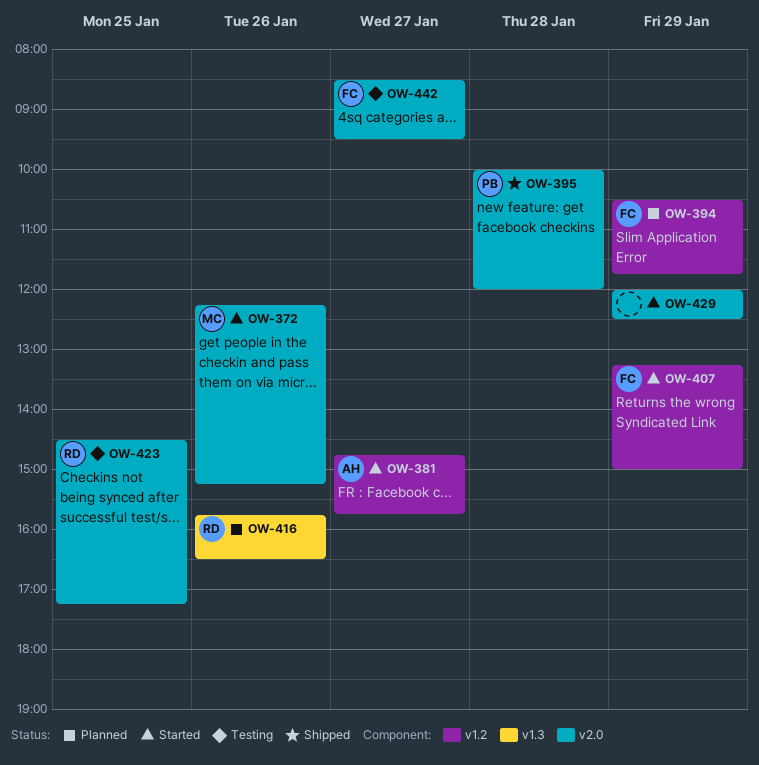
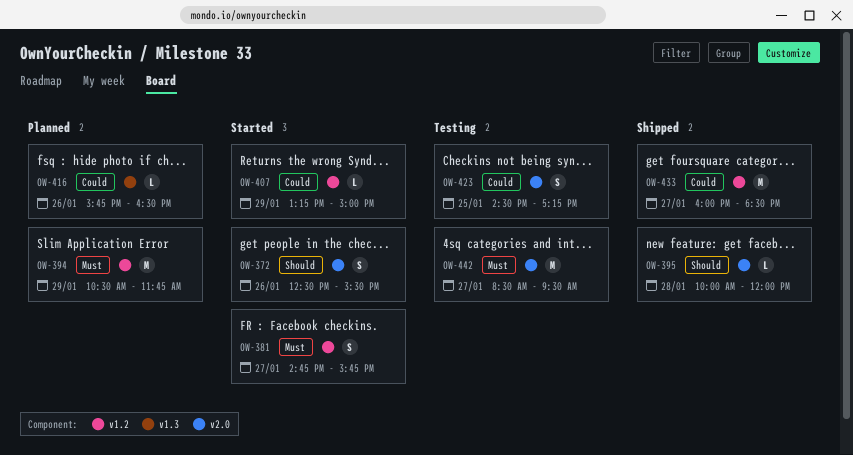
OW-372, begins: 12:15 -> 12:30
OW-372, ends: 15:15 -> 15:30
OW-429: present -> none
OW-433: none -> present

